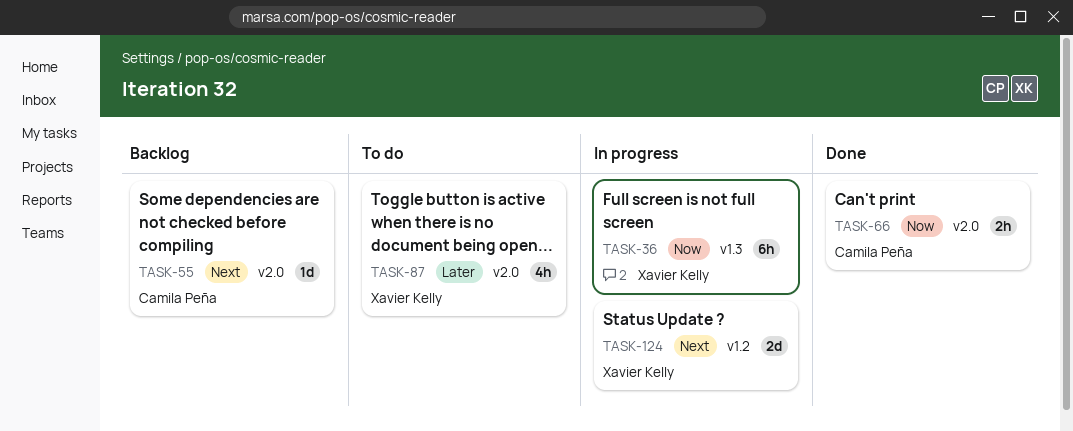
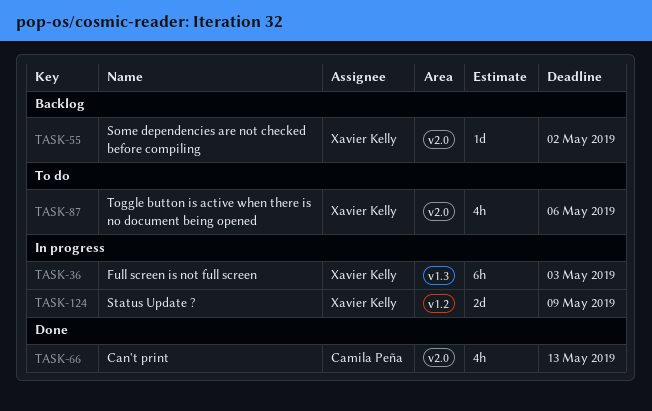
TASK-55, owner: Camila Peña -> Xavier Kelly
TASK-66, estimate: 2h -> 4h

